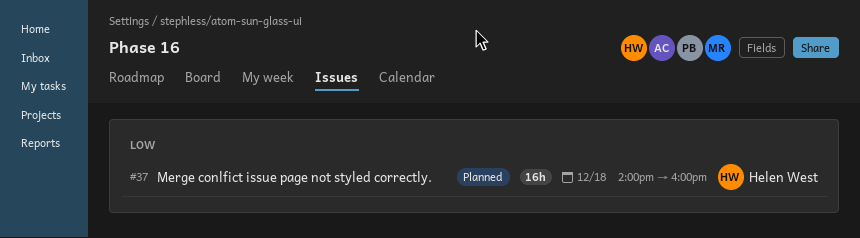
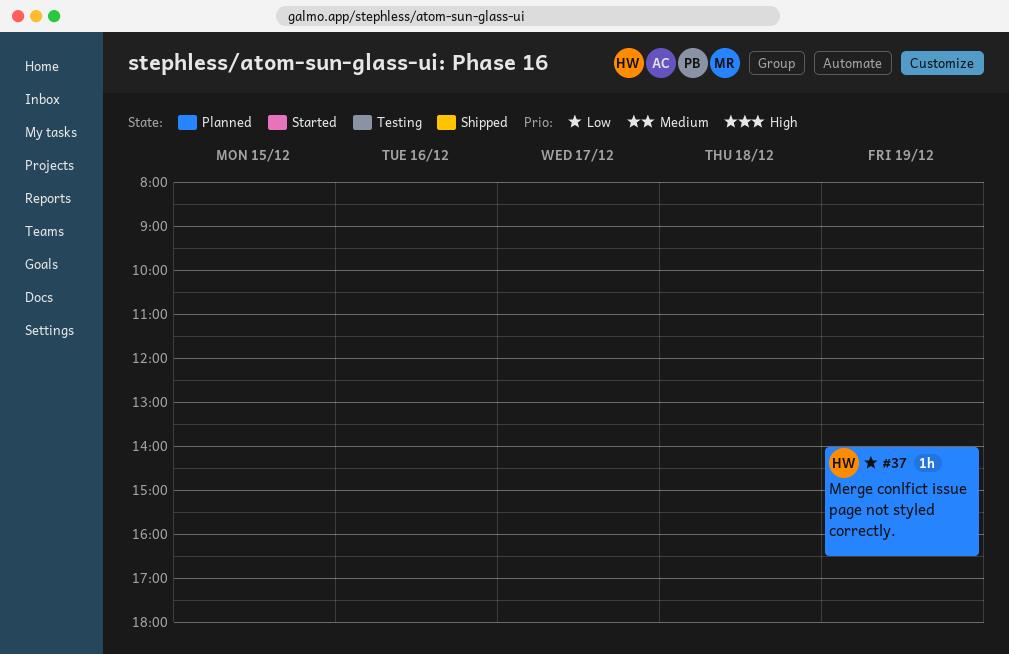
#37, estimate: 16h -> 1h
#37, day: Dec 18 -> Dec 19
#37, ends: 16:00 -> 16:30

